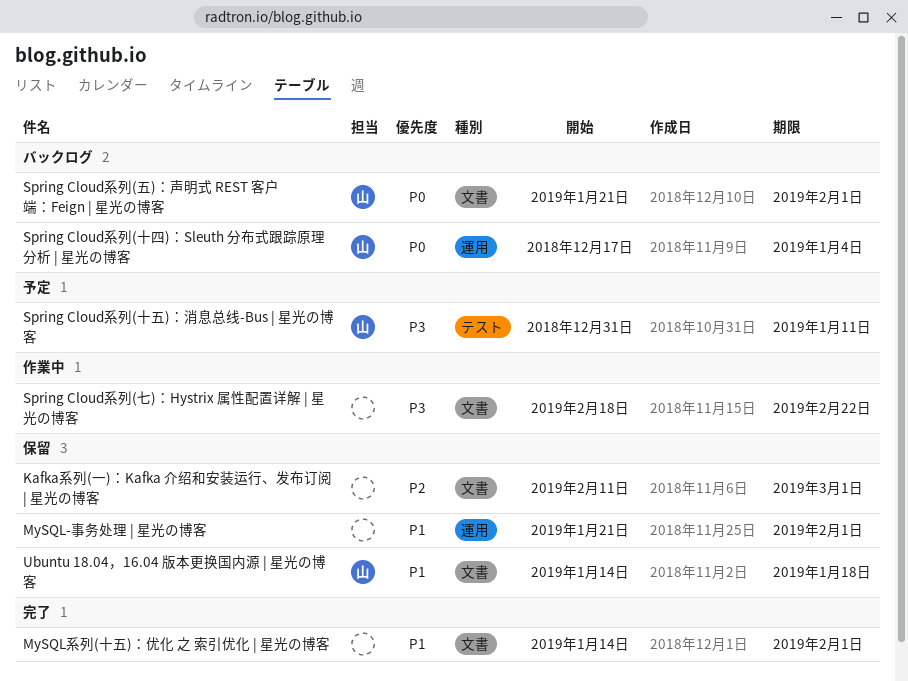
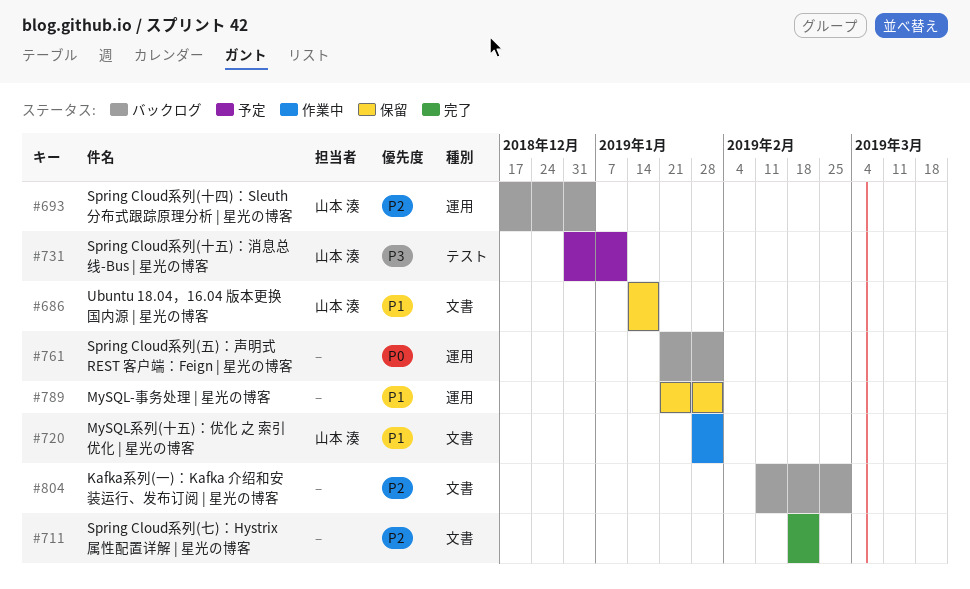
Kafka系列(一)：Kafka 介绍和安装运行、发布订阅 | 星光の博客, status: 保留 -> バックログ
MySQL系列(十五)：优化 之 索引优化 | 星光の博客, status: 完了 -> 作業中
MySQL系列(十五)：优化 之 索引优化 | 星光の博客, owner: none -> 山本 湊
MySQL系列(十五)：优化 之 索引优化 | 星光の博客, start: Jan 14 -> Jan 28
Spring Cloud系列(七)：Hystrix 属性配置详解 | 星光の博客, status: 作業中 -> 完了
Spring Cloud系列(七)：Hystrix 属性配置详解 | 星光の博客, priority: P3 -> P2
Spring Cloud系列(五)：声明式 REST 客户端：Feign | 星光の博客, owner: 山本 湊 -> none
Spring Cloud系列(五)：声明式 REST 客户端：Feign | 星光の博客, label: 文書 -> 運用
Spring Cloud系列(十四)：Sleuth 分布式跟踪原理分析 | 星光の博客, priority: P0 -> P2

